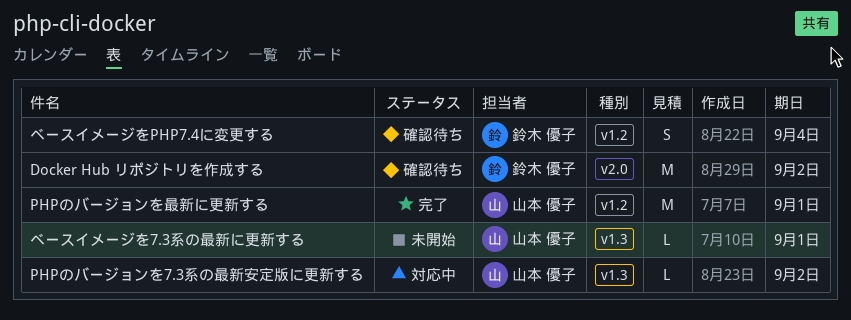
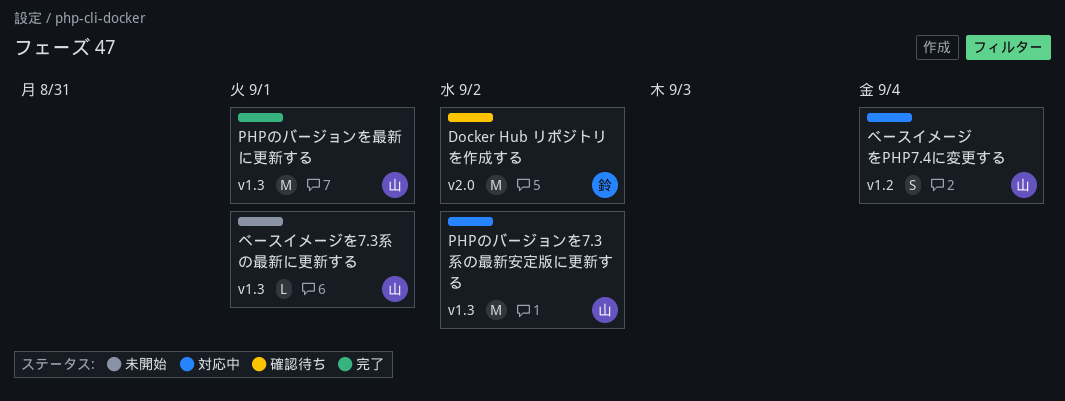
PHPのバージョンを7.3系の最新安定版に更新する, estimate: L -> M
PHPのバージョンを最新に更新する, label: v1.2 -> v1.3
ベースイメージをPHP7.4に変更する, status: 確認待ち -> 対応中
ベースイメージをPHP7.4に変更する, owner: 鈴木 優子 -> 山本 優子

